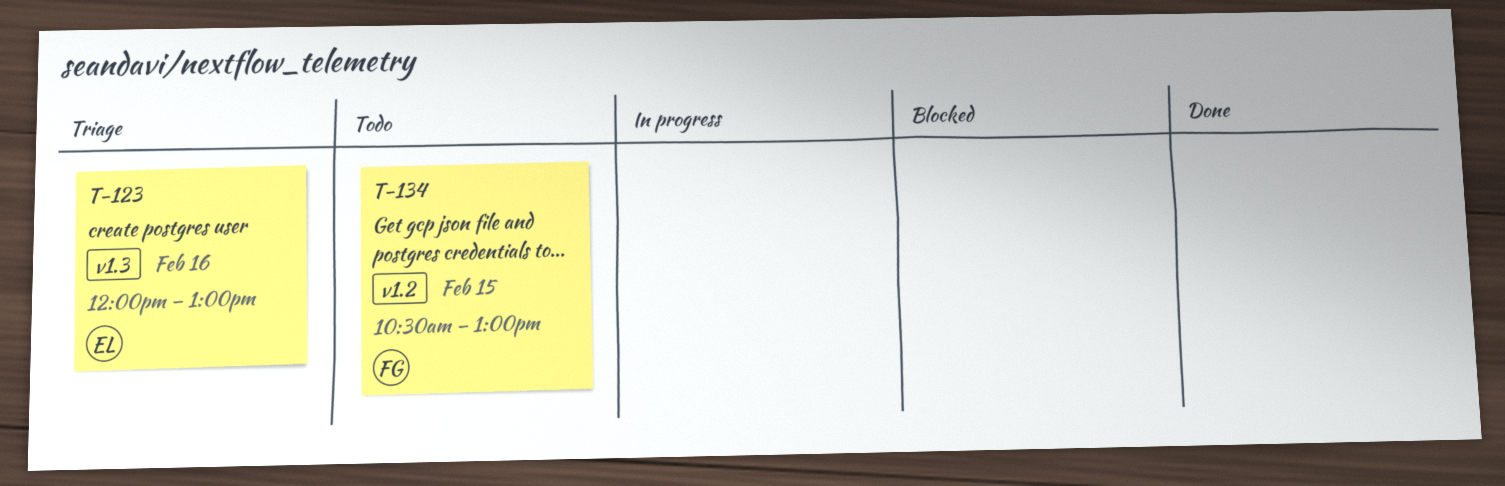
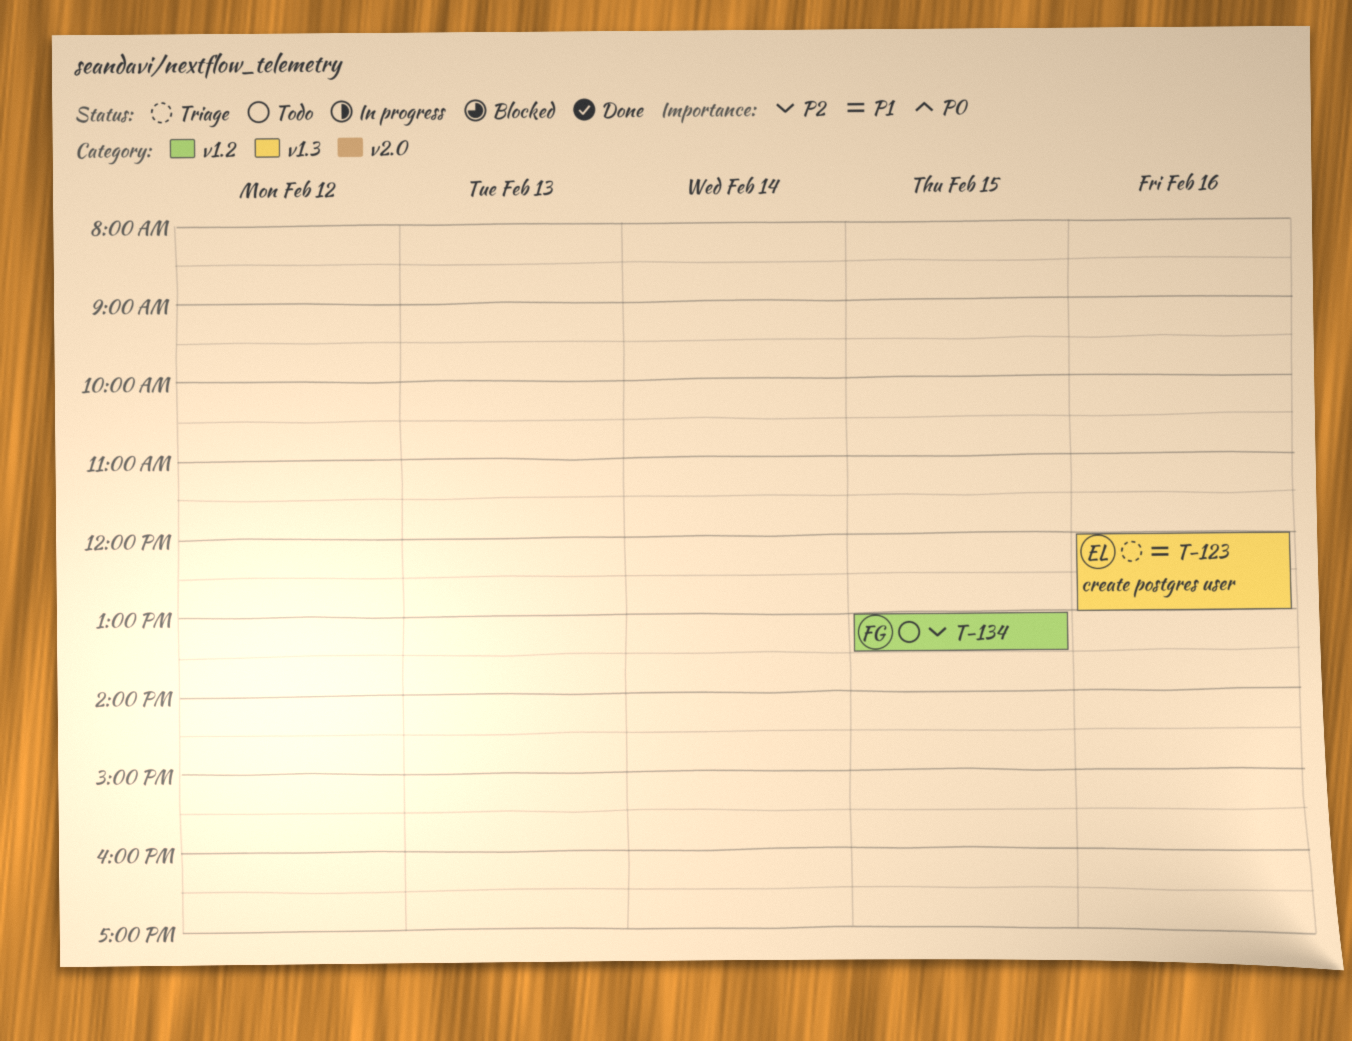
T-134, begins: 10:30 -> 13:00
T-134, ends: 13:00 -> 13:30

